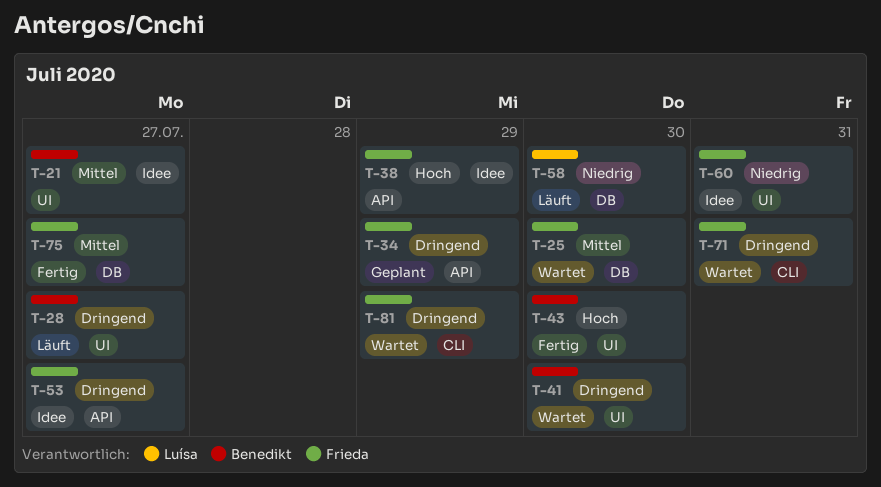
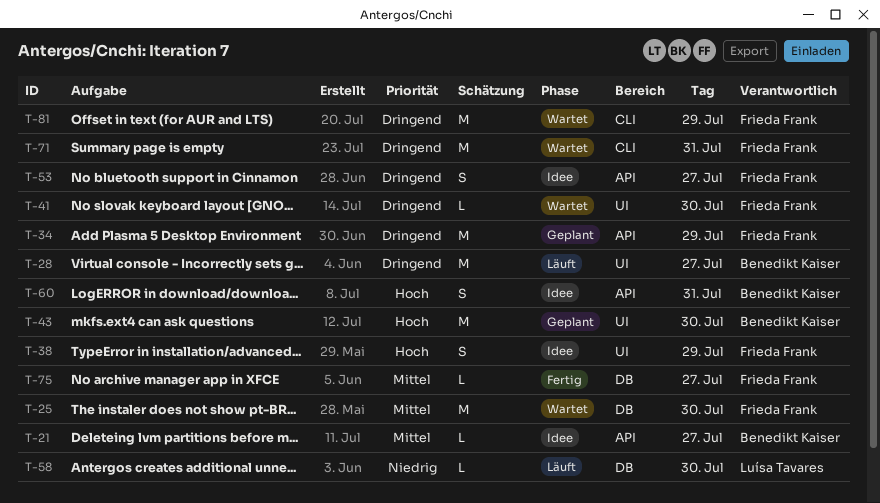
T-21, label: UI -> API
T-38, label: API -> UI
T-41, owner: Benedikt Kaiser -> Frieda Frank
T-43, status: Fertig -> Geplant
T-60, owner: Frieda Frank -> Benedikt Kaiser
T-60, priority: Niedrig -> Hoch
T-60, label: UI -> API

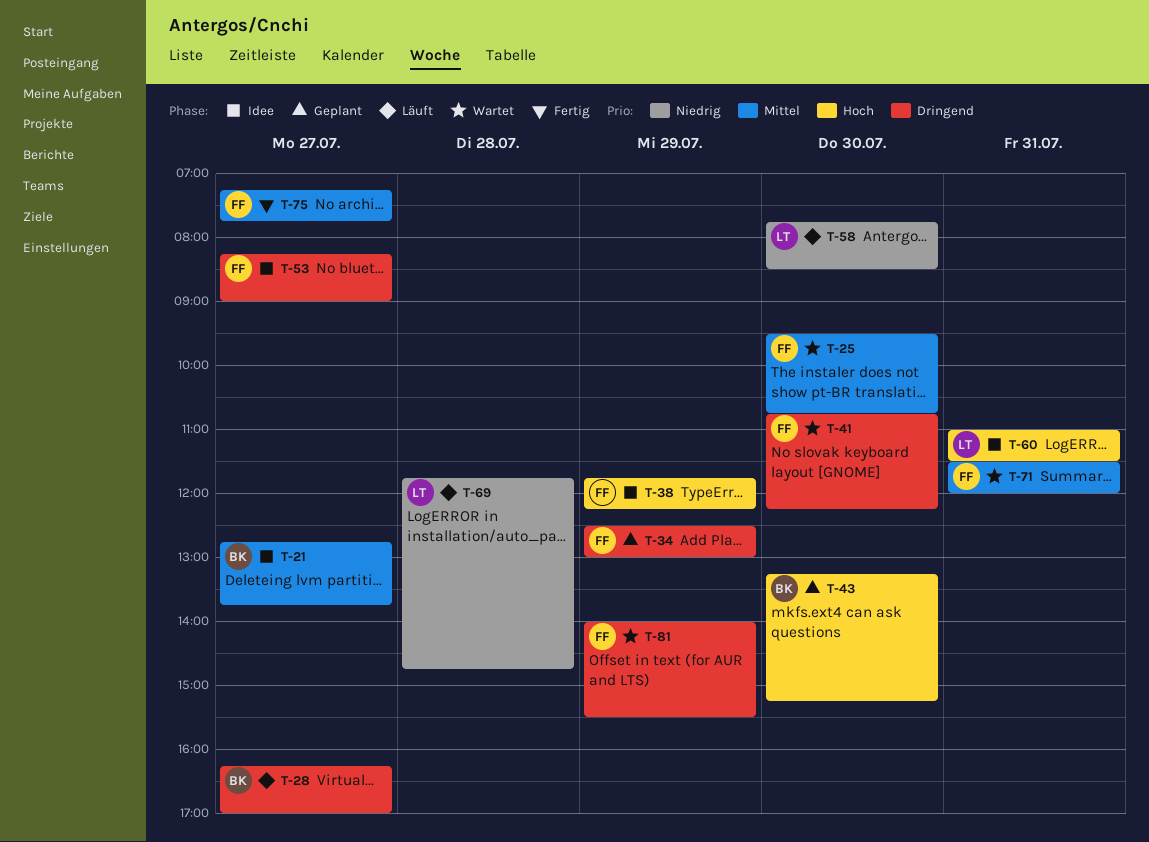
T-60, owner: Benedikt Kaiser -> Luísa Tavares
T-69: none -> present
T-71, priority: Dringend -> Mittel

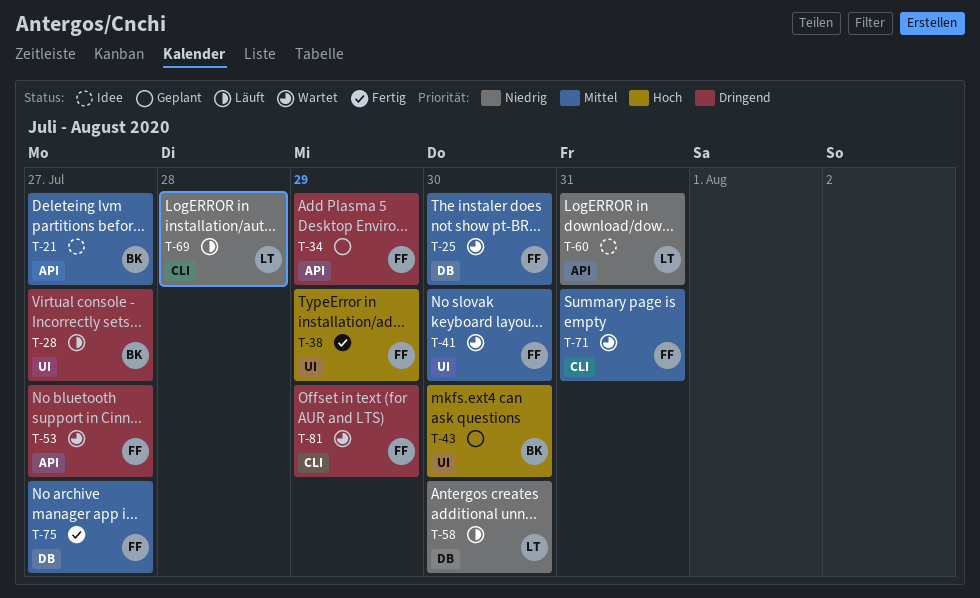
T-38, status: Idee -> Fertig
T-41, priority: Dringend -> Mittel
T-53, status: Idee -> Wartet
T-60, priority: Hoch -> Niedrig

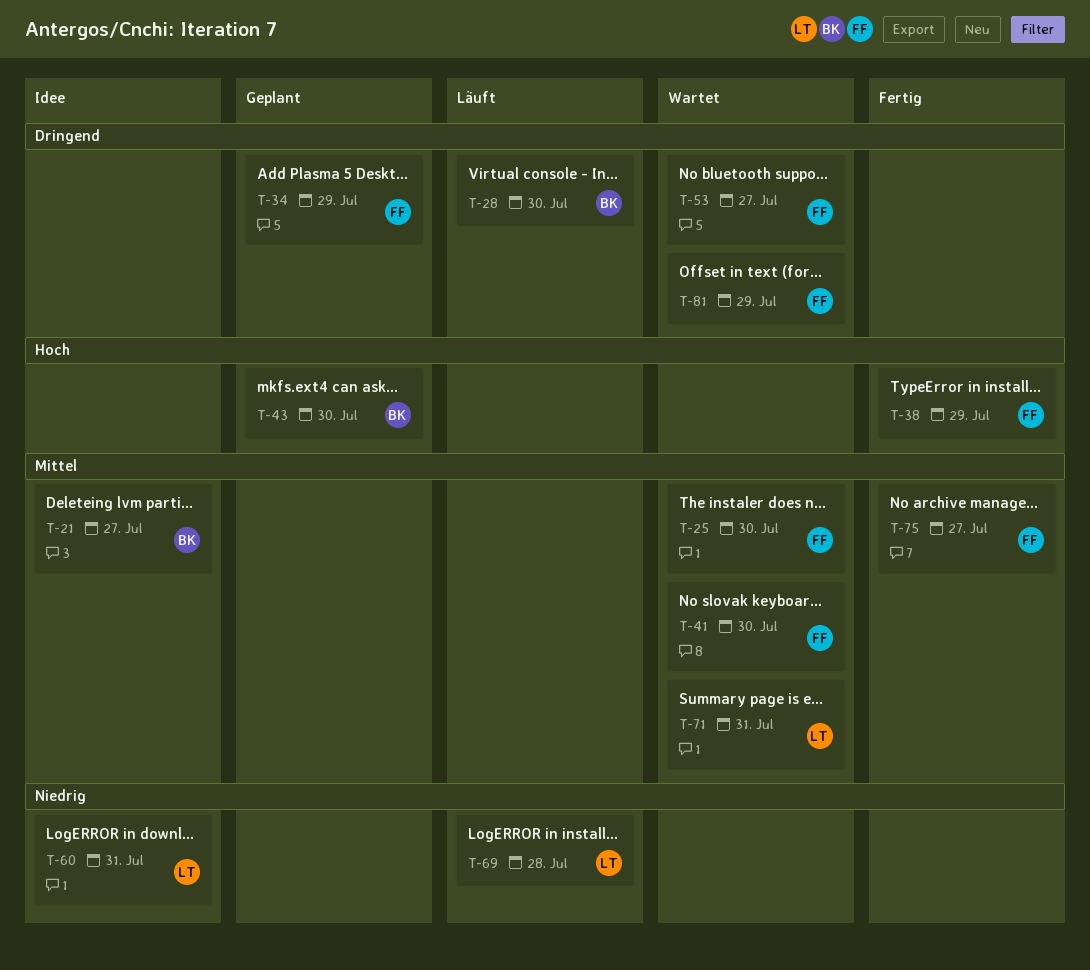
T-28, day: Jul 27 -> Jul 30
T-58: present -> none
T-71, owner: FF -> LT

